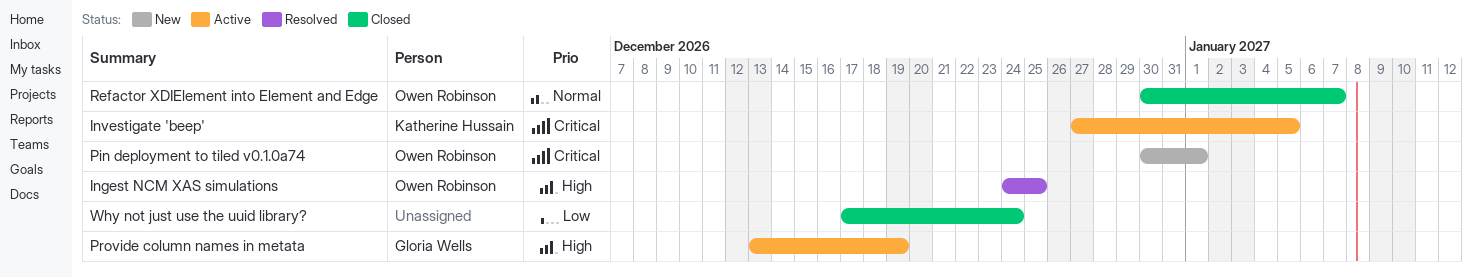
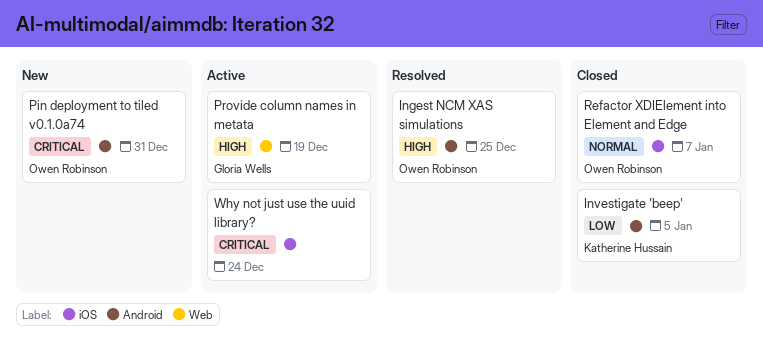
Investigate 'beep', status: Active -> Closed
Investigate 'beep', priority: Critical -> Low
Pin deployment to tiled v0.1.0a74, due: Jan 1 -> Dec 31
Why not just use the uuid library?, status: Closed -> Active
Why not just use the uuid library?, priority: Low -> Critical

